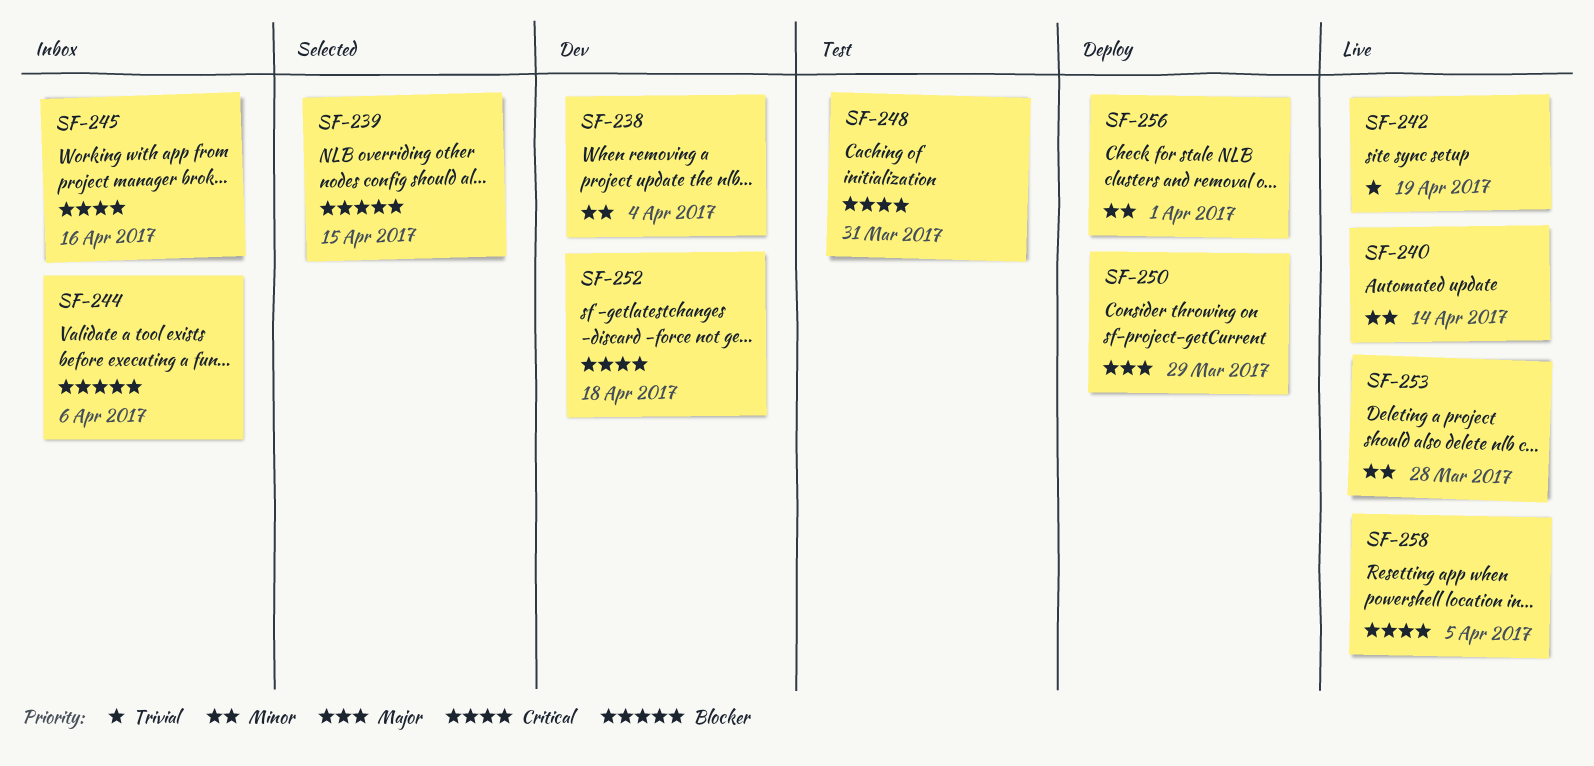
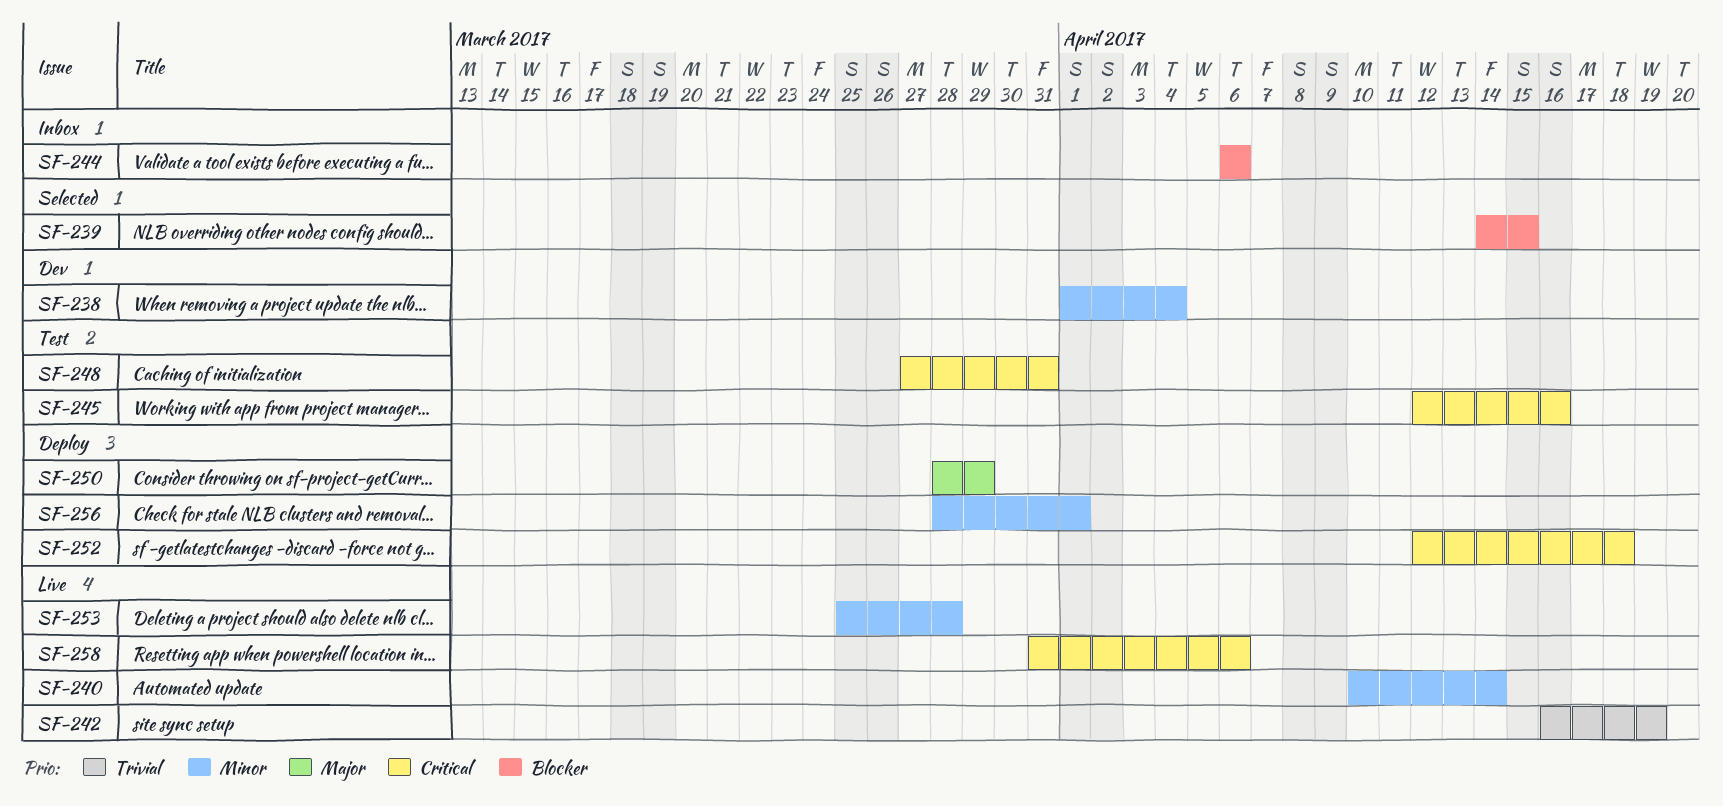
SF-245, status: Inbox -> Test
SF-252, status: Dev -> Deploy
SF-258, due: Apr 5 -> Apr 6

